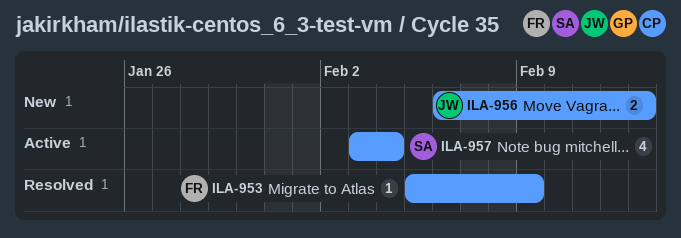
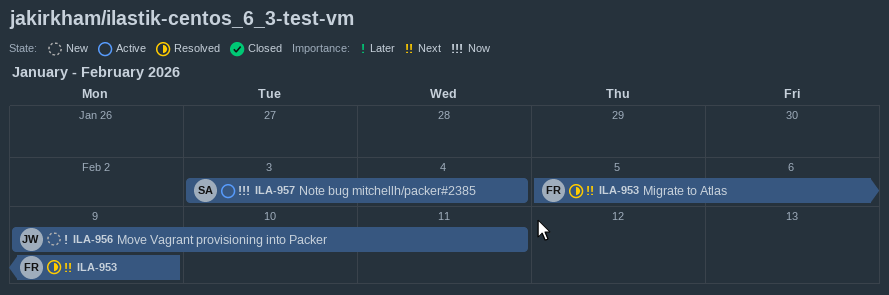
ILA-956, start: Feb 6 -> Feb 9
ILA-956, due: Feb 13 -> Feb 11

